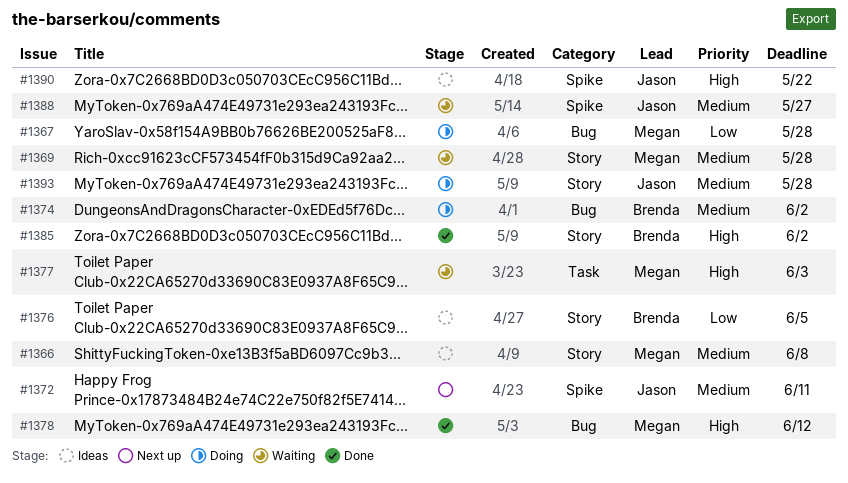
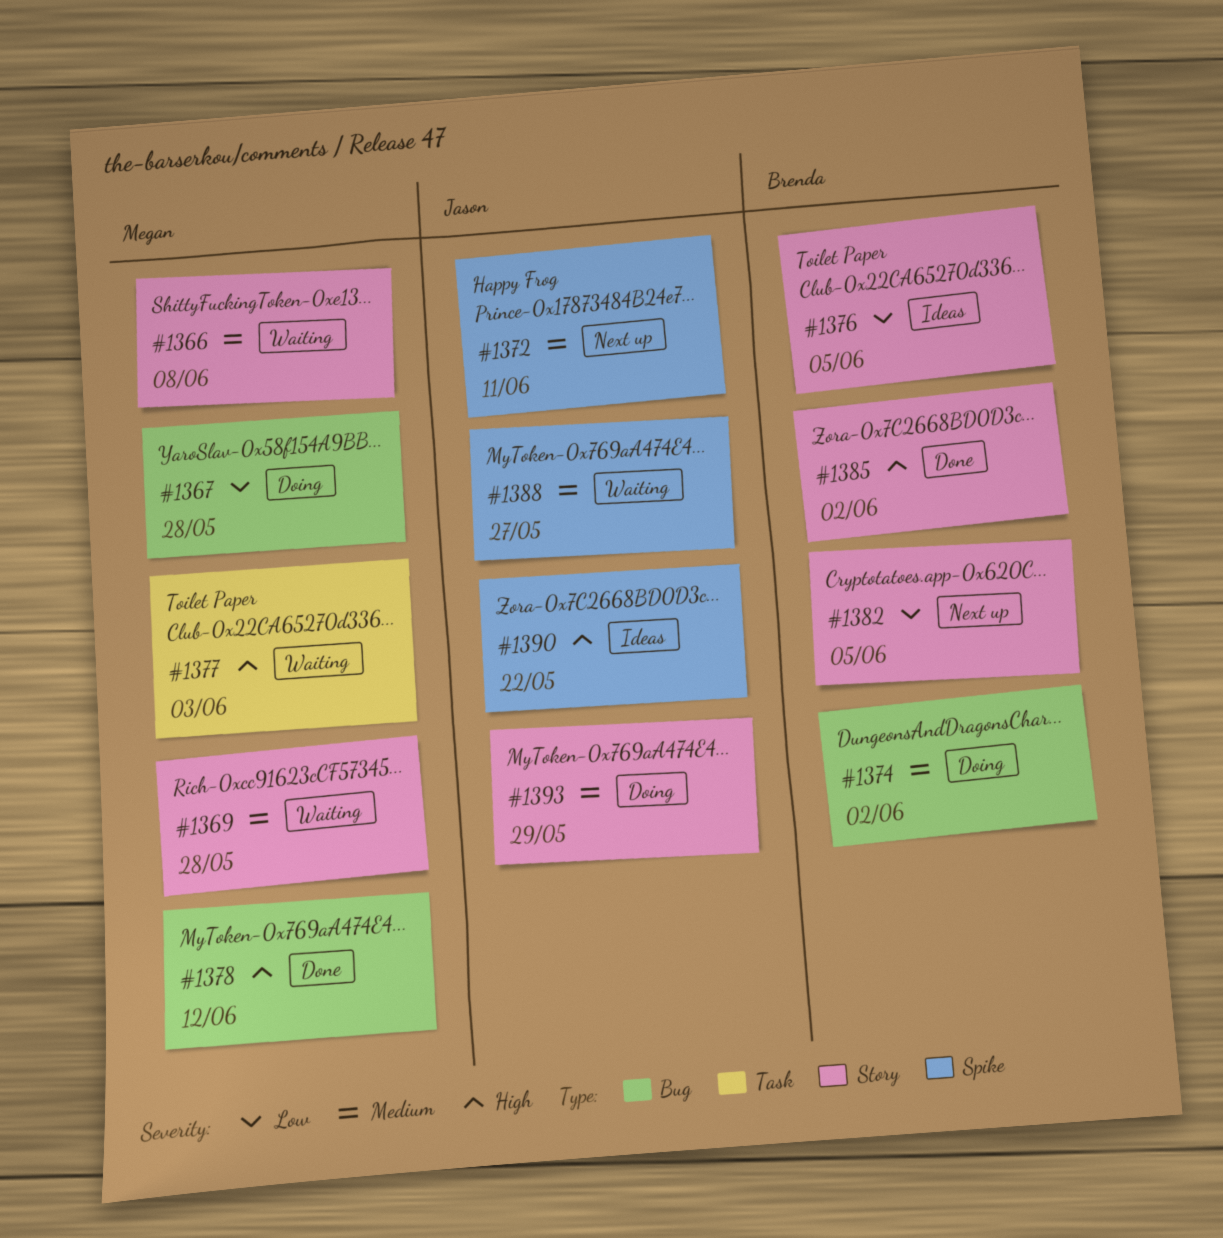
#1366, status: Ideas -> Waiting
#1382: none -> present
#1393, due: May 28 -> May 29

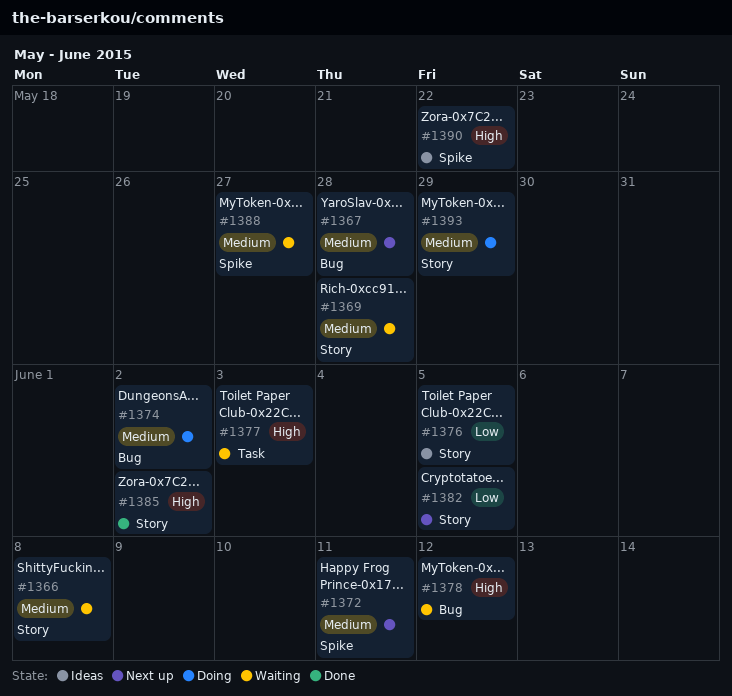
#1367, status: Doing -> Next up
#1367, priority: Low -> Medium
#1378, status: Done -> Waiting

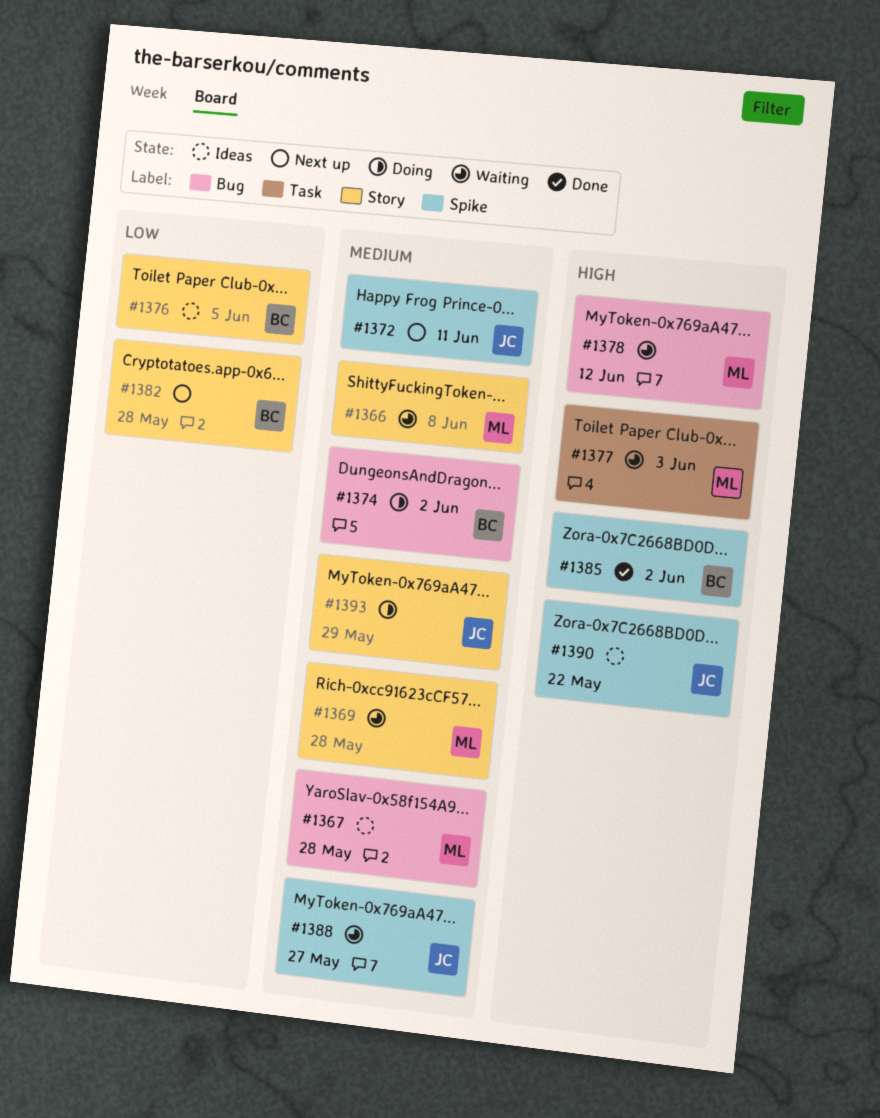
#1367, status: Next up -> Ideas
#1382, due: Jun 5 -> May 28
#1385, label: Story -> Spike

